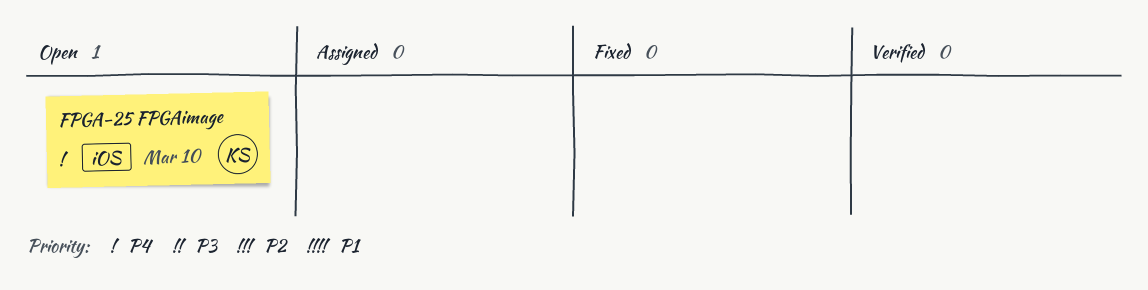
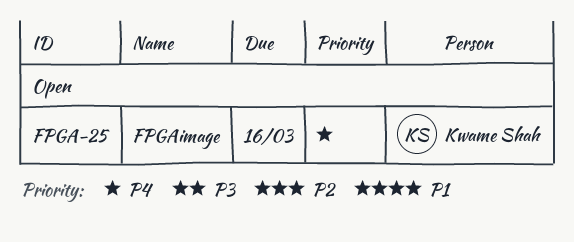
FPGA-25, due: Mar 10 -> Mar 16

